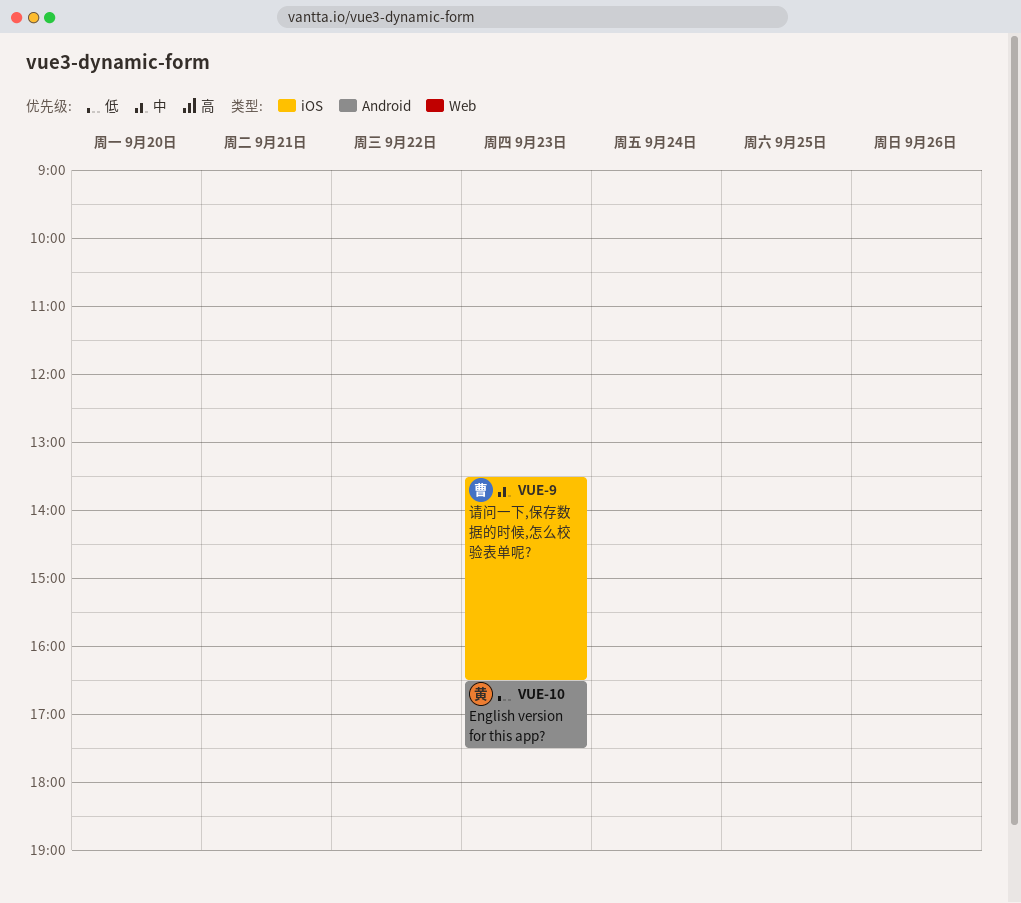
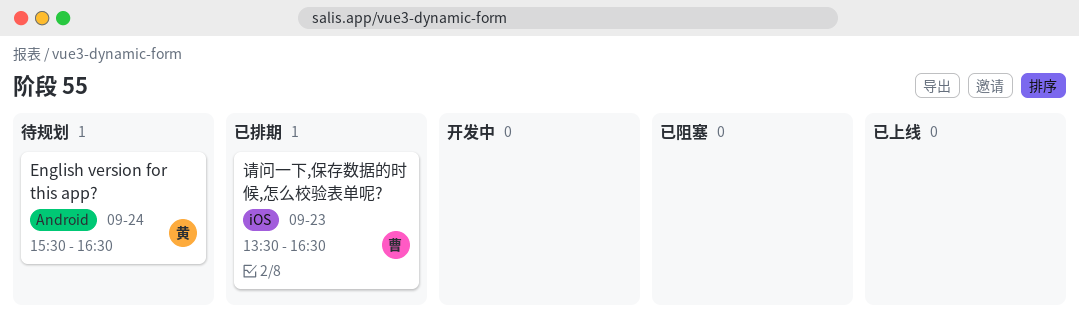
English version for this app?, day: Sep 23 -> Sep 24
English version for this app?, begins: 16:30 -> 15:30
English version for this app?, ends: 17:30 -> 16:30

